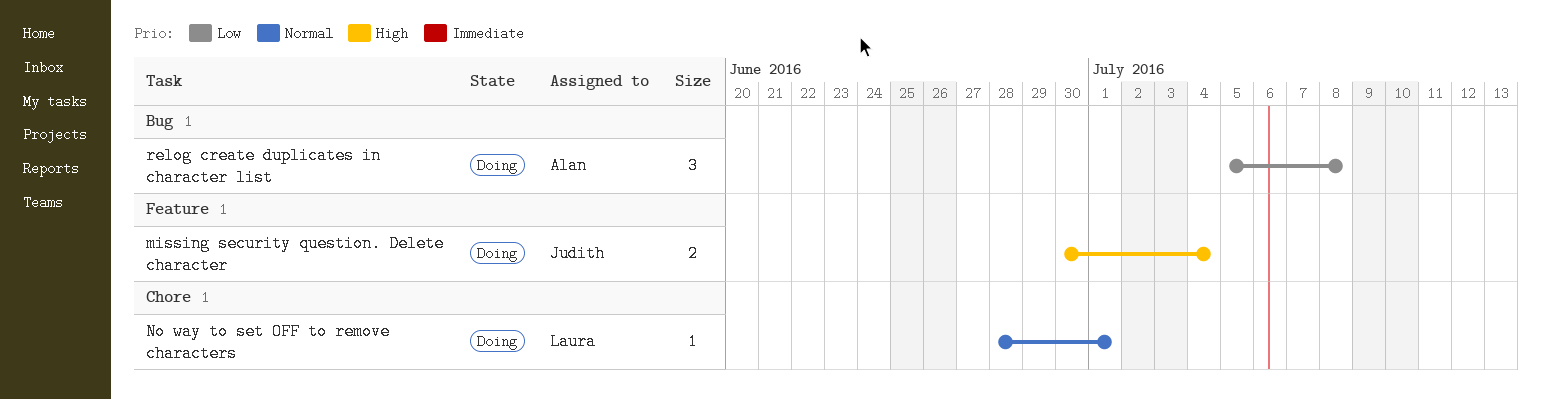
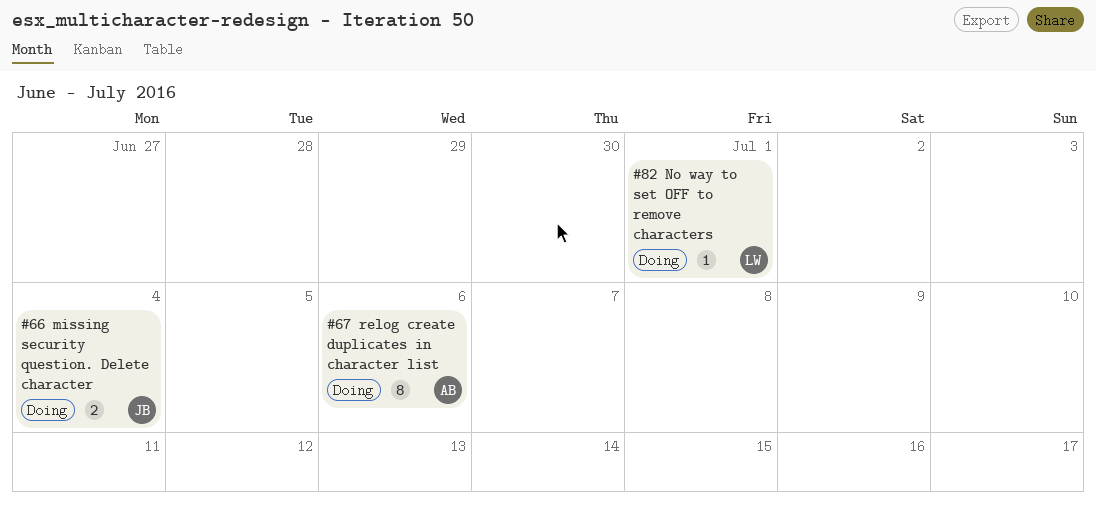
relog create duplicates in character list, estimate: 3 -> 8
relog create duplicates in character list, due: Jul 8 -> Jul 6

